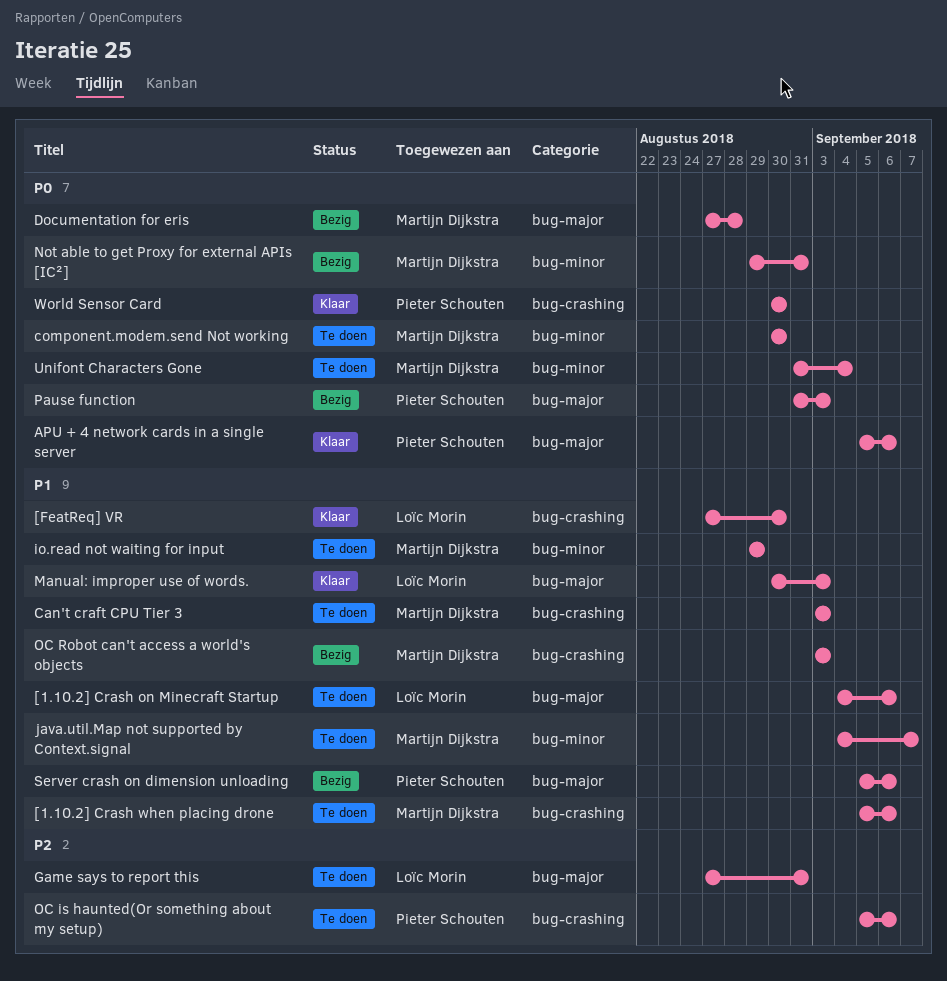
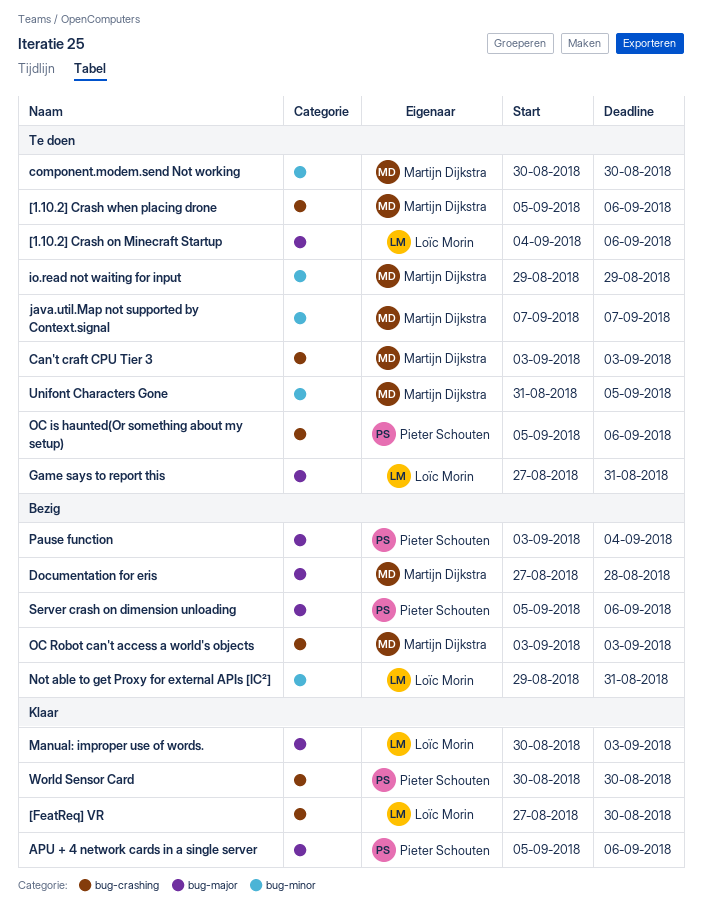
java.util.Map not supported by Context.signal, start: Sep 4 -> Sep 7
Not able to get Proxy for external APIs [IC²], owner: Martijn Dijkstra -> Loïc Morin
Pause function, start: Aug 31 -> Sep 3
Pause function, due: Sep 3 -> Sep 4
Unifont Characters Gone, due: Sep 4 -> Sep 5

